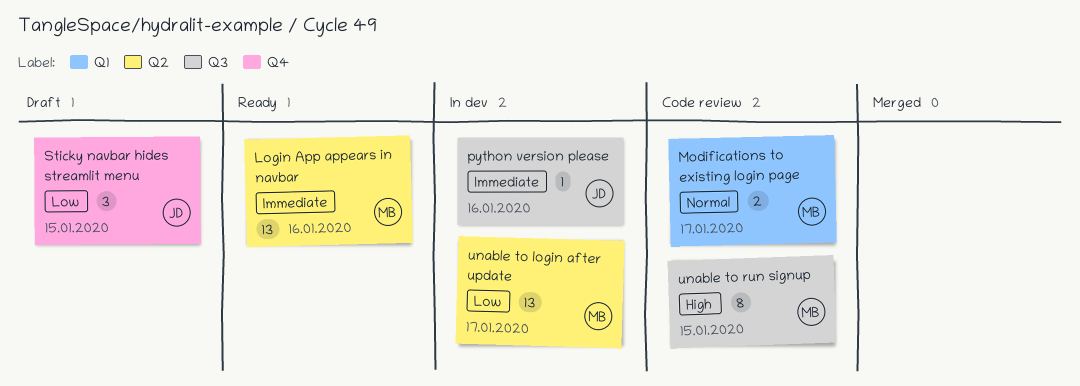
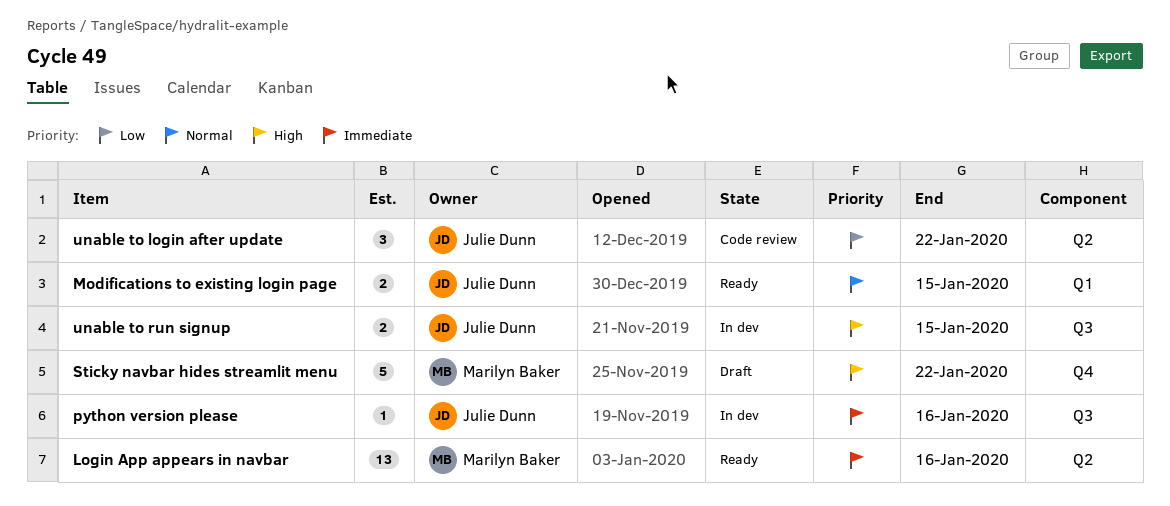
Modifications to existing login page, status: Code review -> Ready
Modifications to existing login page, owner: Marilyn Baker -> Julie Dunn
Modifications to existing login page, due: Jan 17 -> Jan 15
Sticky navbar hides streamlit menu, owner: Julie Dunn -> Marilyn Baker
Sticky navbar hides streamlit menu, priority: Low -> High
Sticky navbar hides streamlit menu, estimate: 3 -> 5
Sticky navbar hides streamlit menu, due: Jan 15 -> Jan 22
unable to login after update, status: In dev -> Code review
unable to login after update, owner: Marilyn Baker -> Julie Dunn
unable to login after update, estimate: 13 -> 3
unable to login after update, due: Jan 17 -> Jan 22
unable to run signup, status: Code review -> In dev
unable to run signup, owner: Marilyn Baker -> Julie Dunn
unable to run signup, estimate: 8 -> 2

